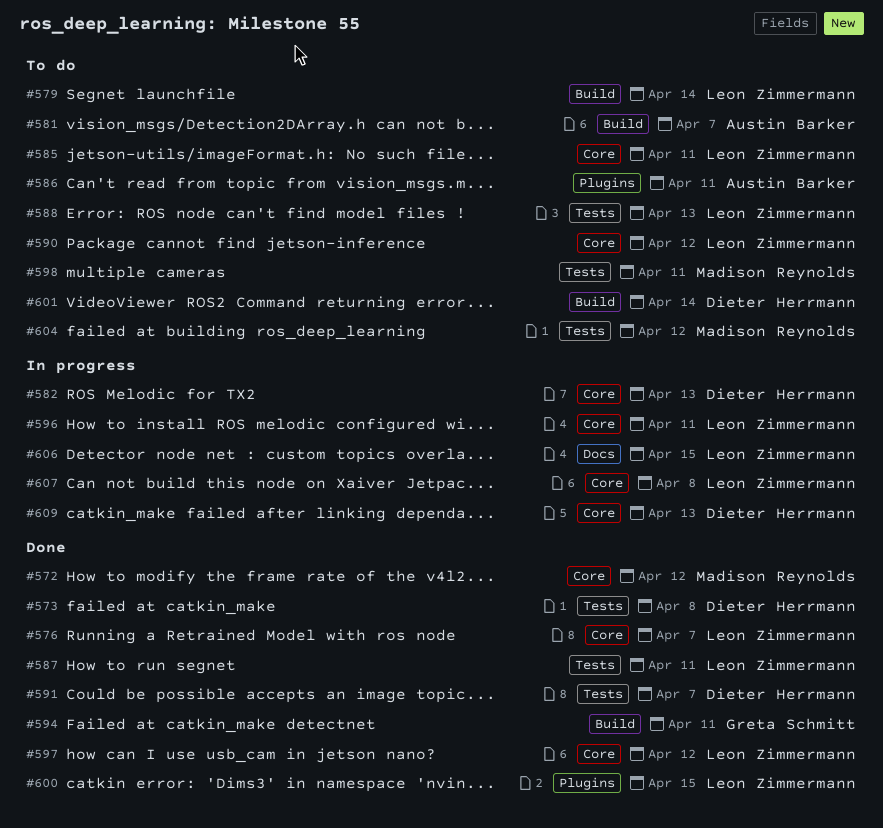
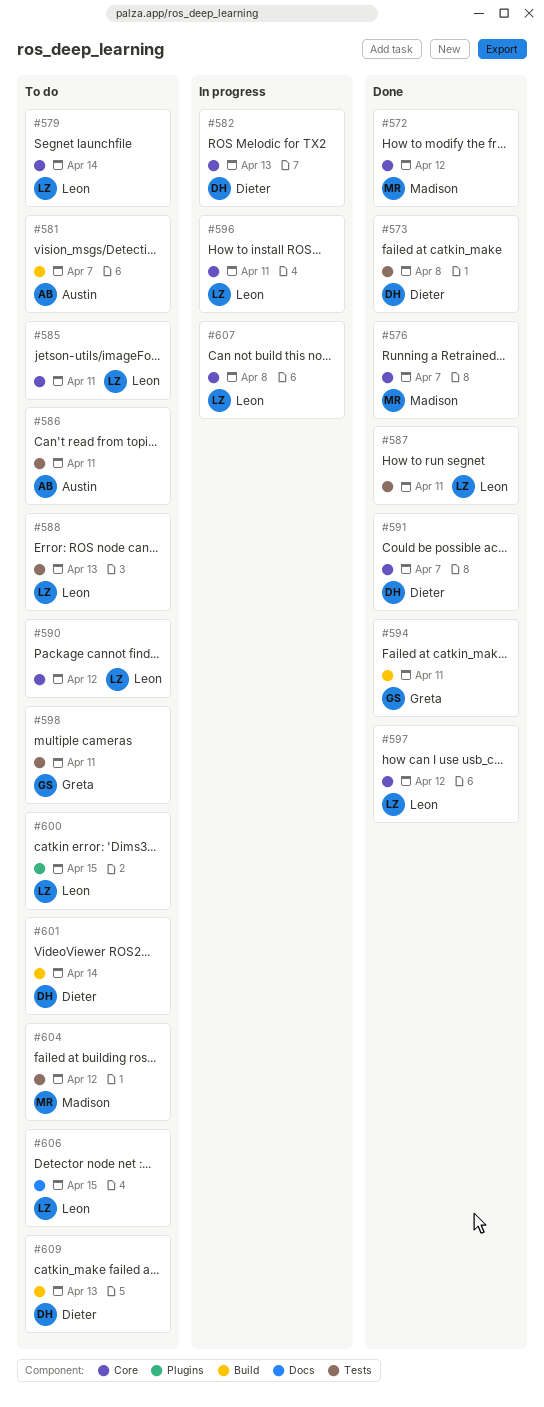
#576, owner: Leon Zimmermann -> Madison Reynolds
#579, label: Build -> Core
#586, label: Plugins -> Tests
#591, label: Tests -> Core
#598, owner: Madison Reynolds -> Greta Schmitt
#600, status: Done -> To do
#606, status: In progress -> To do
#609, status: In progress -> To do
#609, label: Core -> Build

